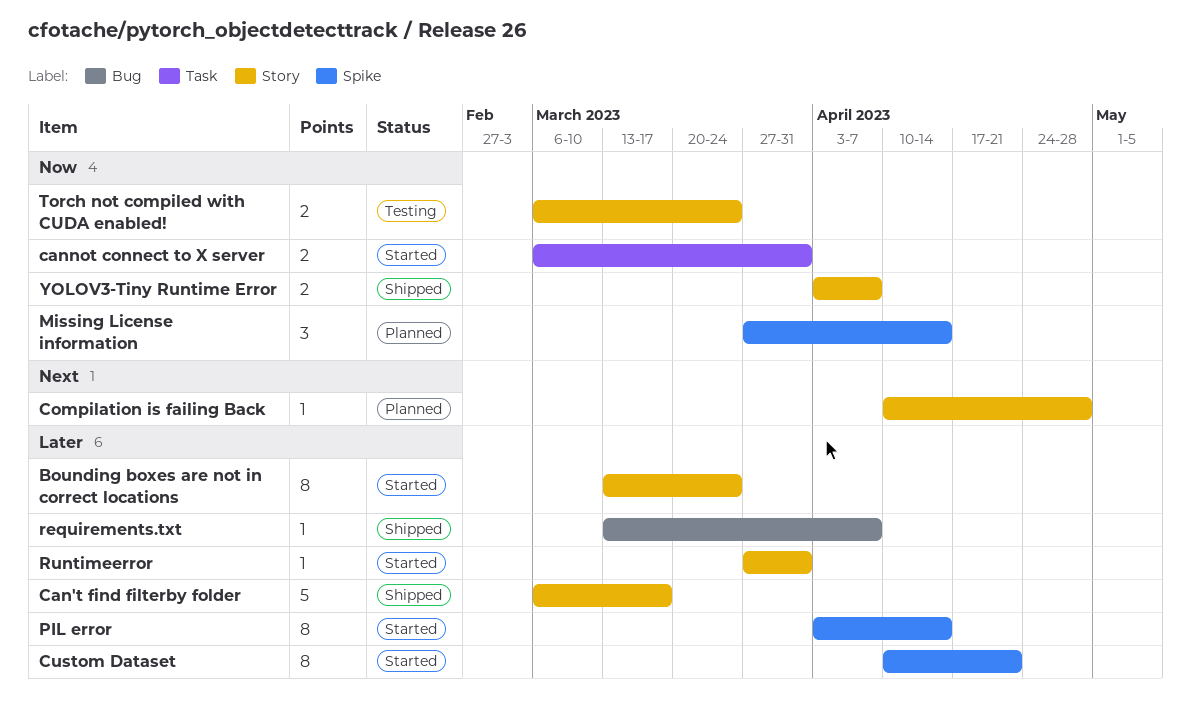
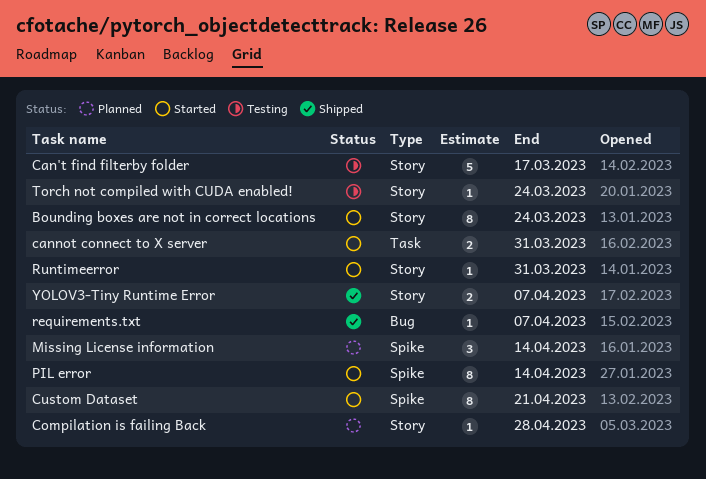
Can't find filterby folder, status: Shipped -> Testing
Torch not compiled with CUDA enabled!, estimate: 2 -> 1

